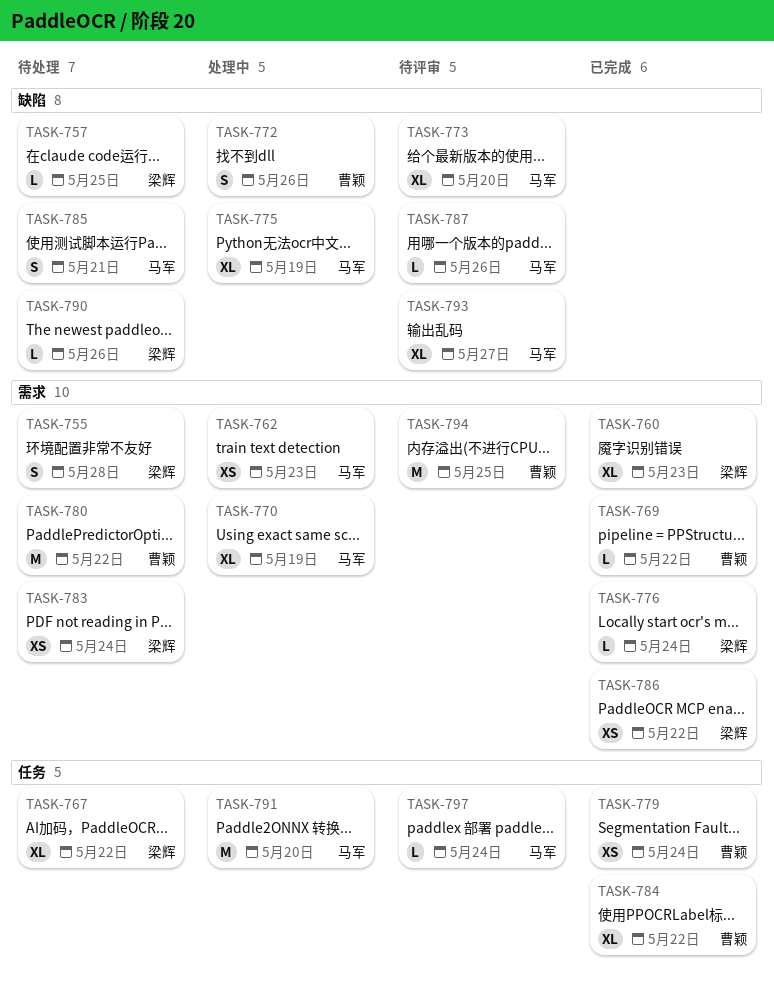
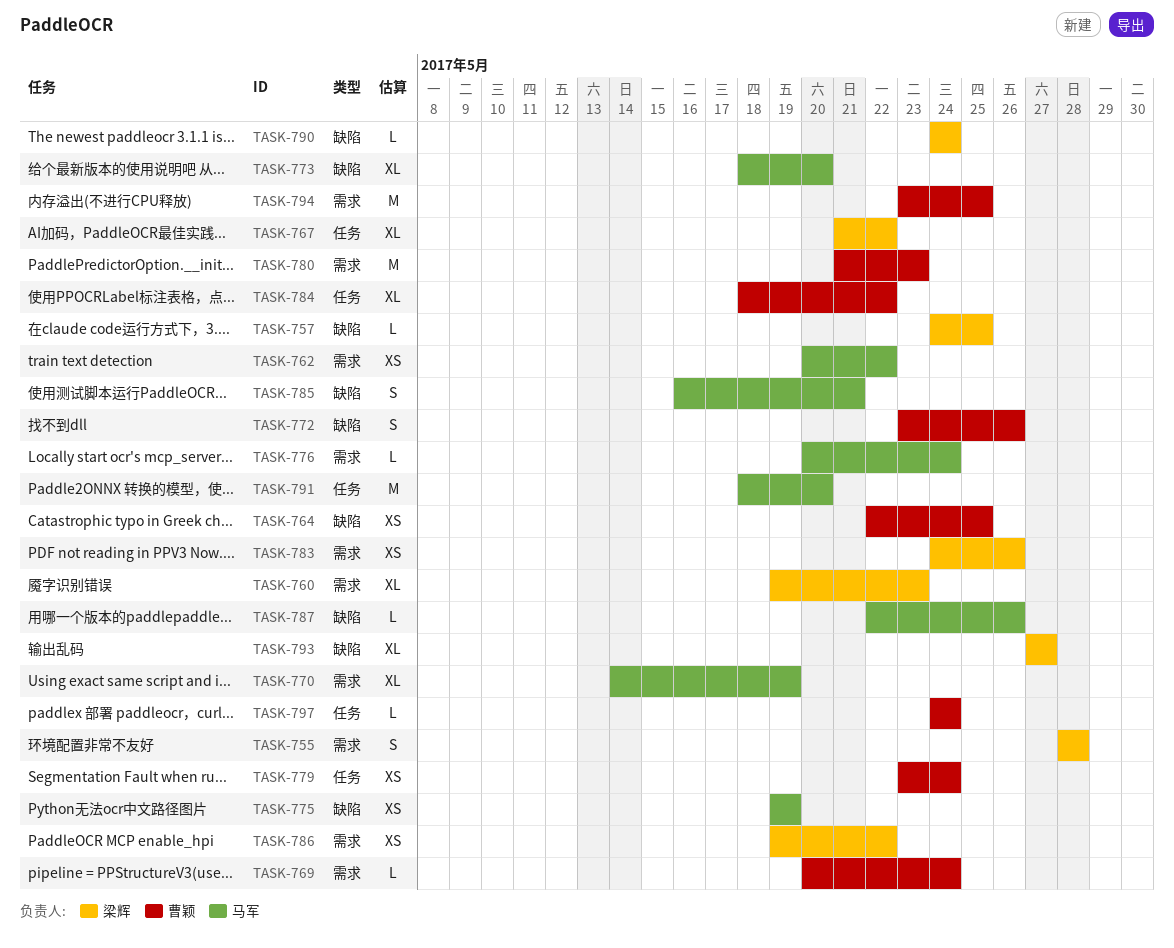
TASK-762, due: May 23 -> May 22
TASK-764: none -> present
TASK-769, due: May 22 -> May 24
TASK-775, estimate: XL -> XS
TASK-776, owner: 梁辉 -> 马军
TASK-780, due: May 22 -> May 23
TASK-783, due: May 24 -> May 26
TASK-790, due: May 26 -> May 24
TASK-793, owner: 马军 -> 梁辉
TASK-797, owner: 马军 -> 曹颖

